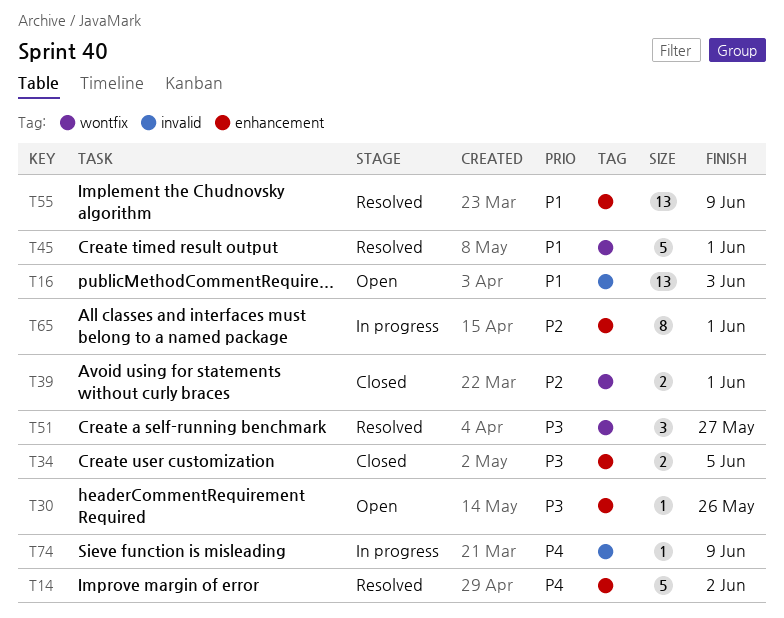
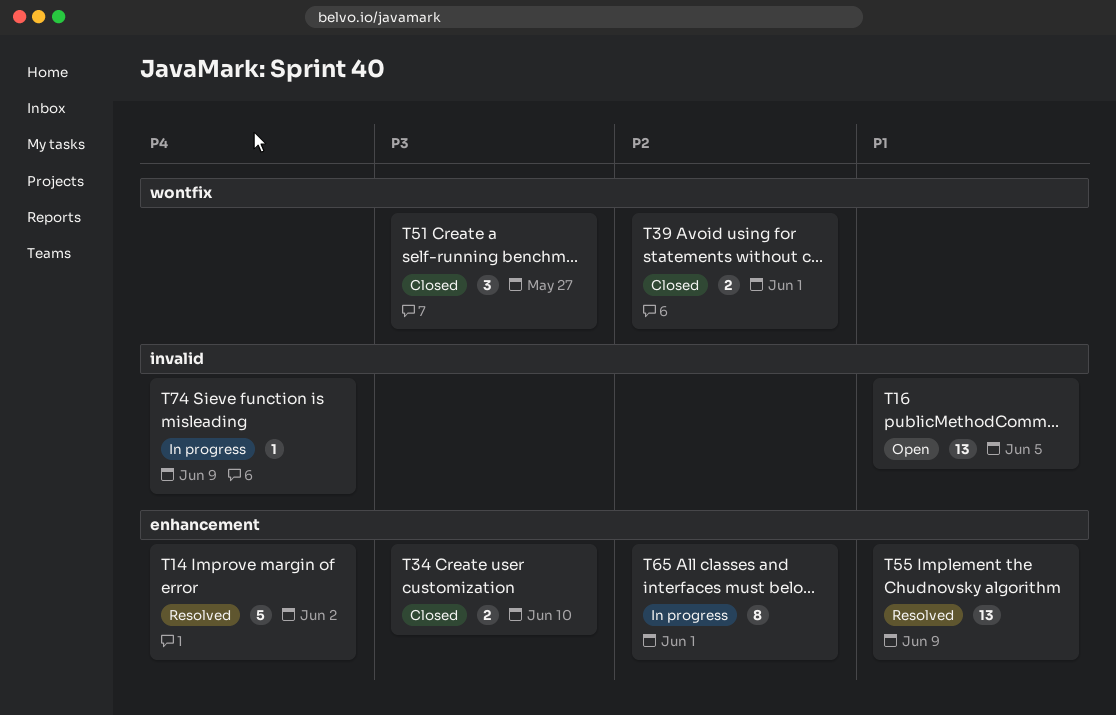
T16, due: Jun 3 -> Jun 5
T30: present -> none
T34, due: Jun 5 -> Jun 10
T45: present -> none
T51, status: Resolved -> Closed

